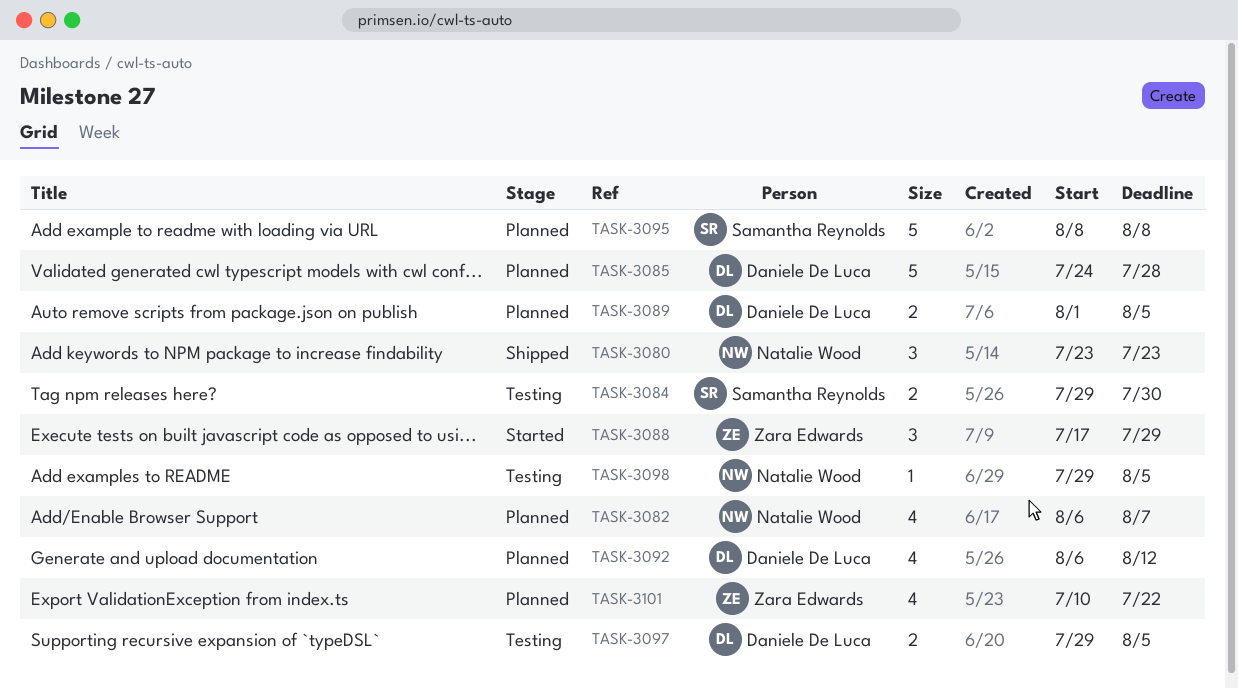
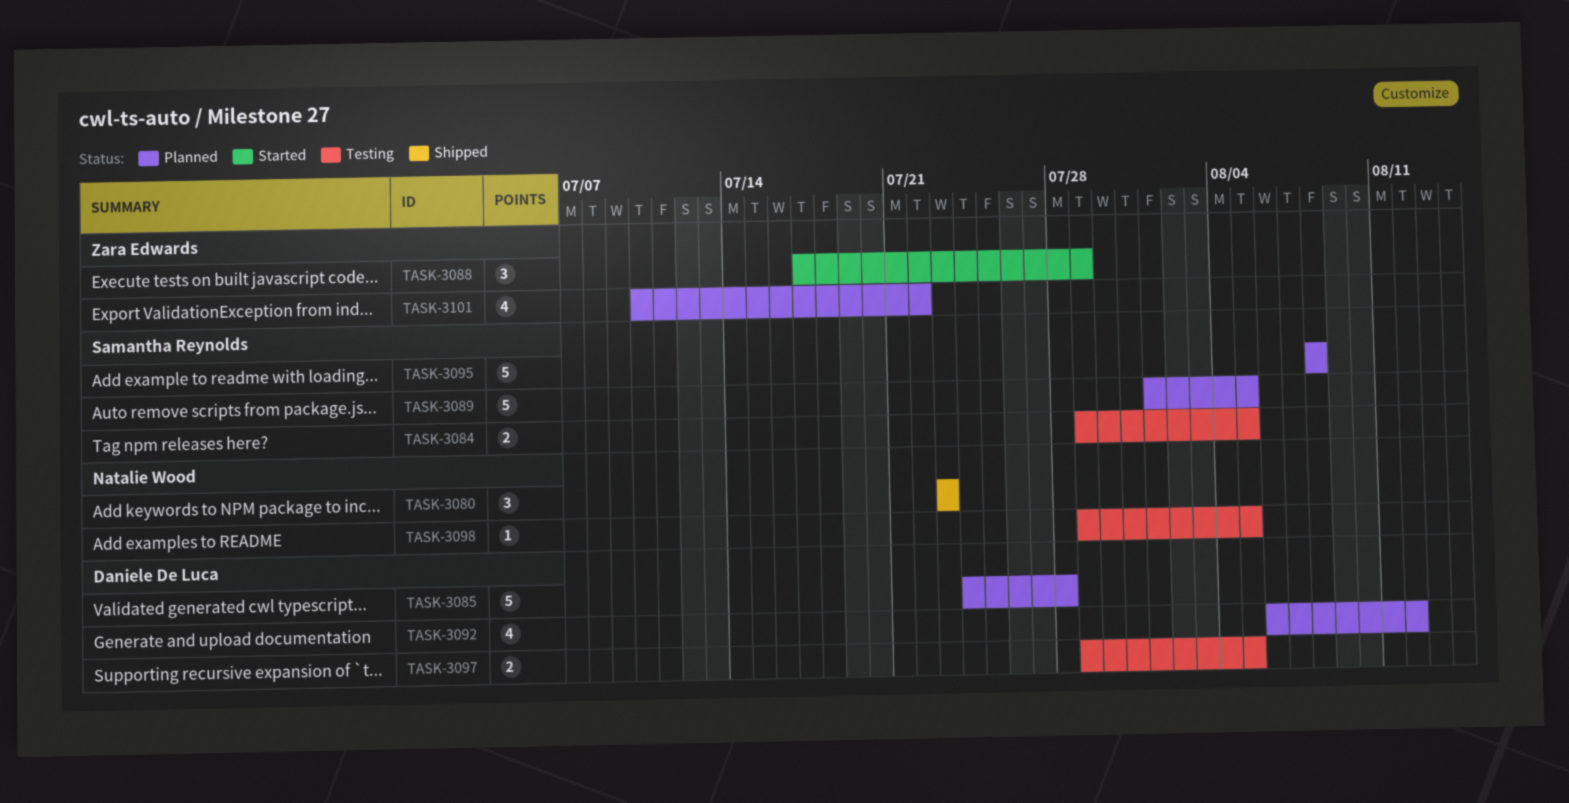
TASK-3082: present -> none
TASK-3084, due: Jul 30 -> Aug 5
TASK-3089, owner: Daniele De Luca -> Samantha Reynolds
TASK-3089, estimate: 2 -> 5

